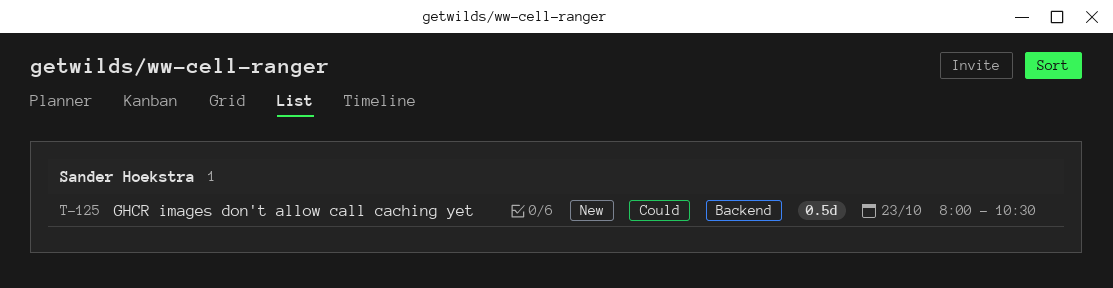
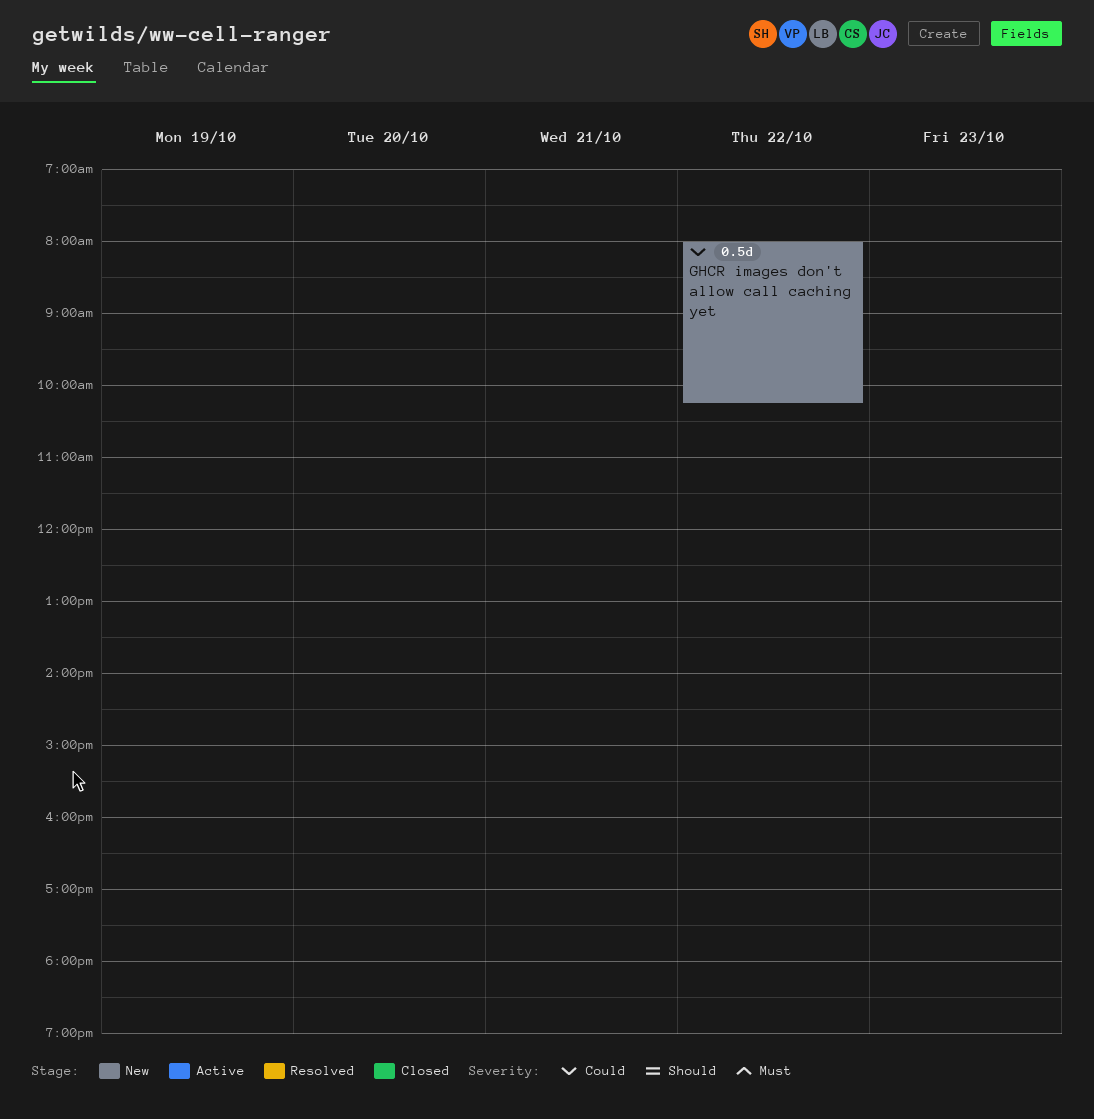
GHCR images don't allow call caching yet, day: Oct 23 -> Oct 22
GHCR images don't allow call caching yet, ends: 10:30 -> 10:15

